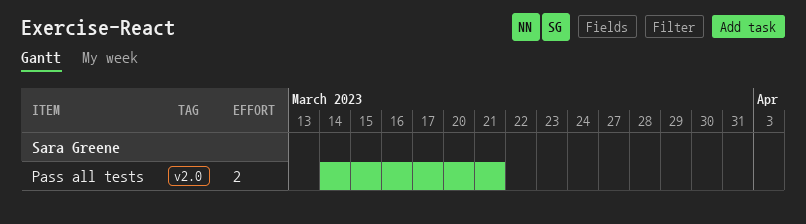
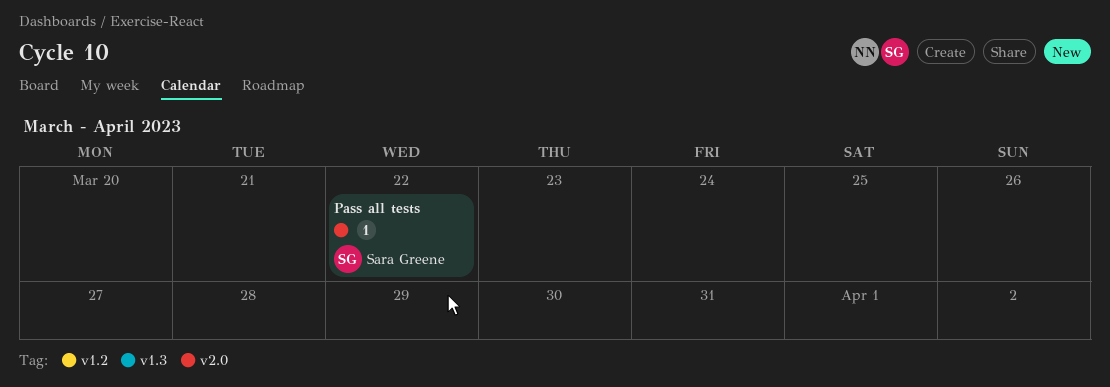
Pass all tests, estimate: 2 -> 1
Pass all tests, due: Mar 21 -> Mar 22

